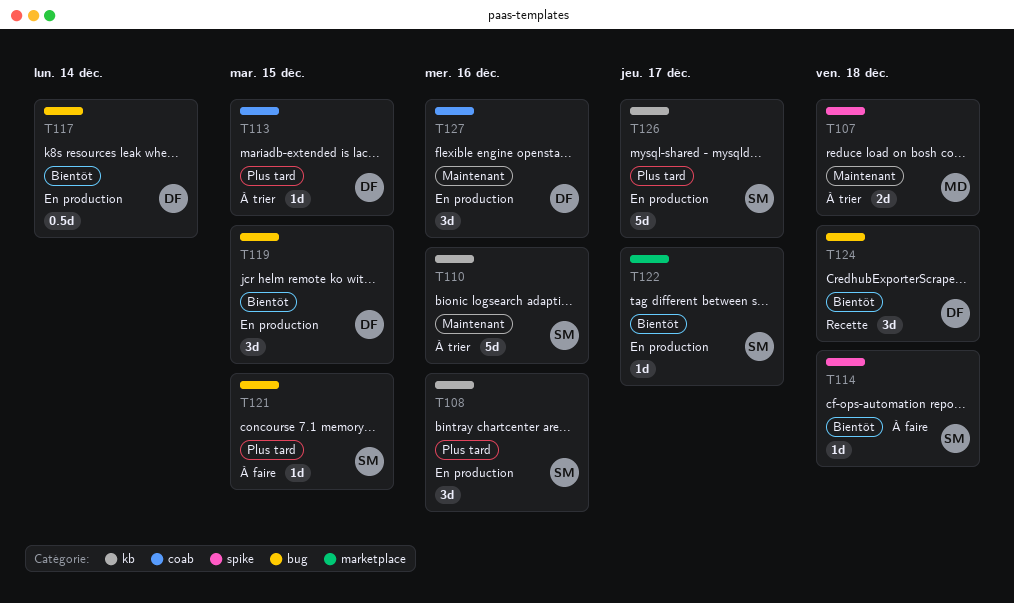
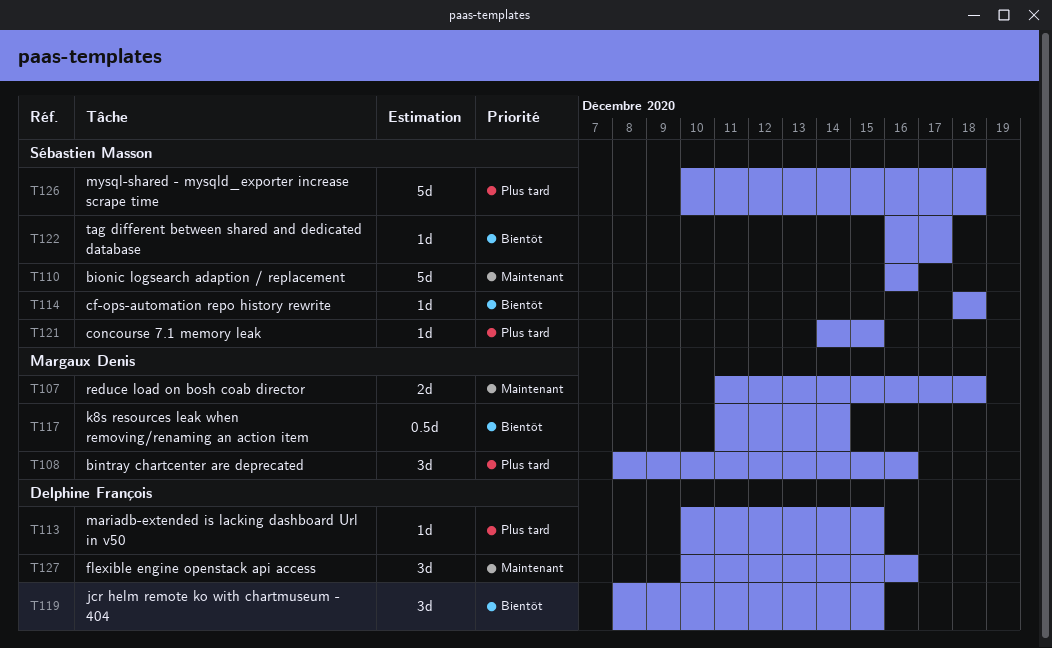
T108, owner: Sébastien Masson -> Margaux Denis
T117, owner: Delphine François -> Margaux Denis
T124: present -> none
T126, due: Dec 17 -> Dec 18

